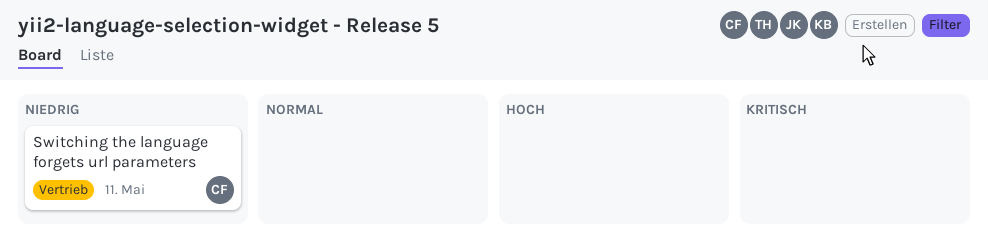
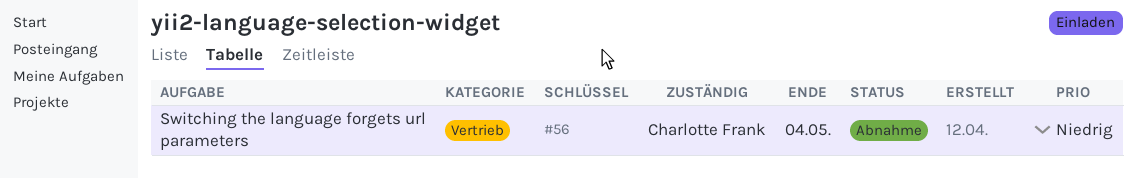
Switching the language forgets url parameters, due: May 11 -> May 4

